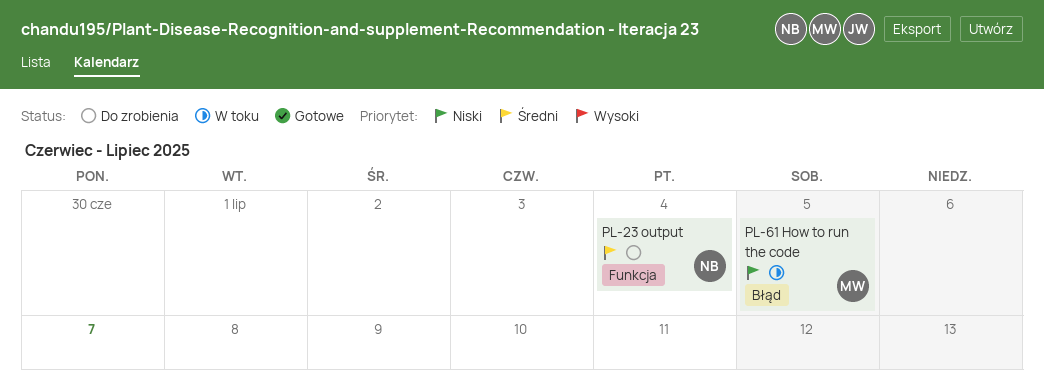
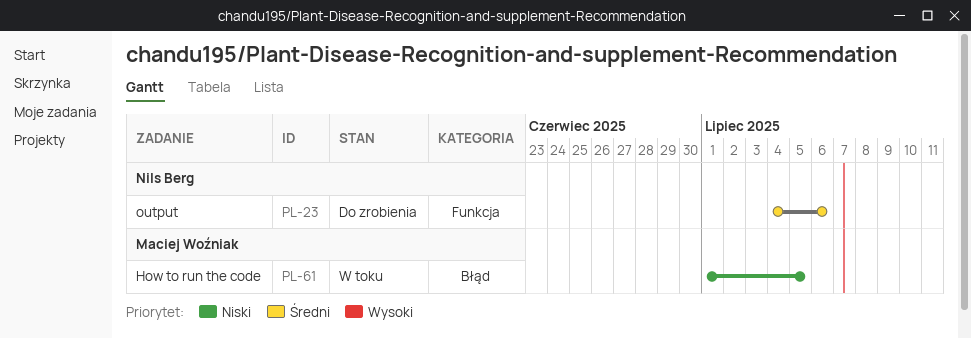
PL-23, due: Jul 4 -> Jul 6

